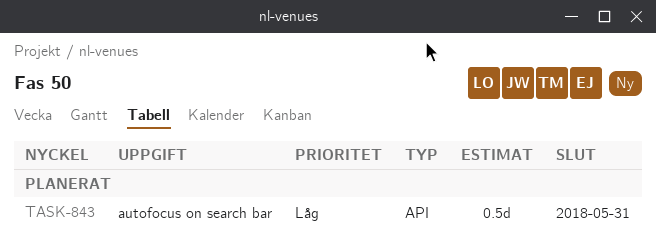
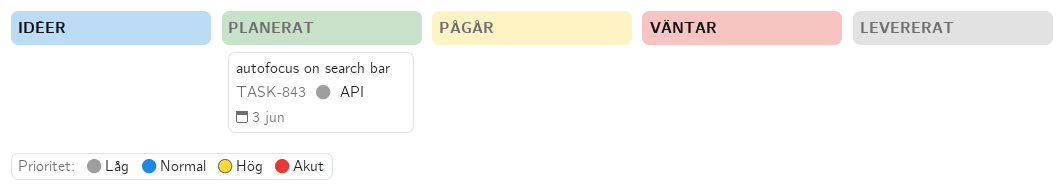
TASK-843, due: May 31 -> Jun 3

